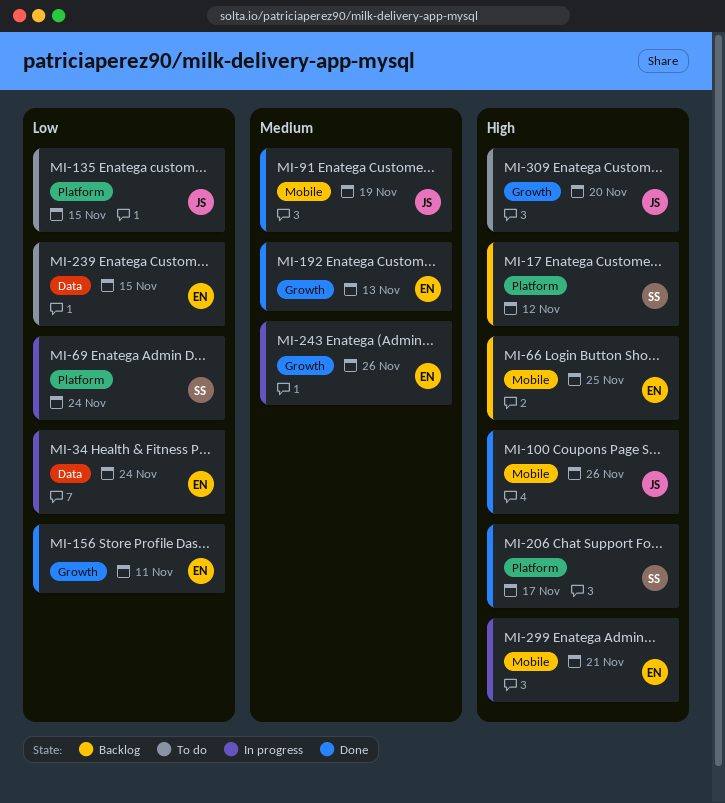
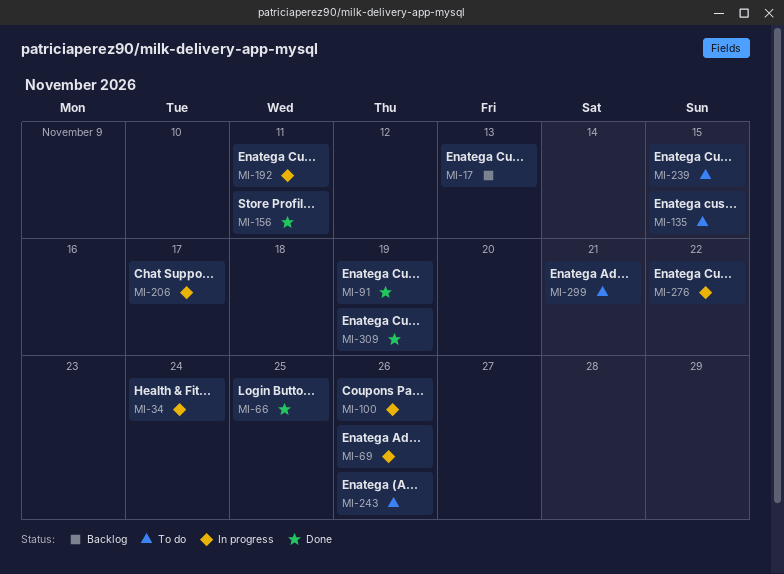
MI-17, due: Nov 12 -> Nov 13
MI-66, status: Backlog -> Done
MI-69, due: Nov 24 -> Nov 26
MI-100, status: Done -> In progress
MI-192, status: Done -> In progress
MI-192, due: Nov 13 -> Nov 11
MI-206, status: Done -> In progress
MI-243, status: In progress -> To do
MI-276: none -> present
MI-299, status: In progress -> To do
MI-309, status: To do -> Done
MI-309, due: Nov 20 -> Nov 19

